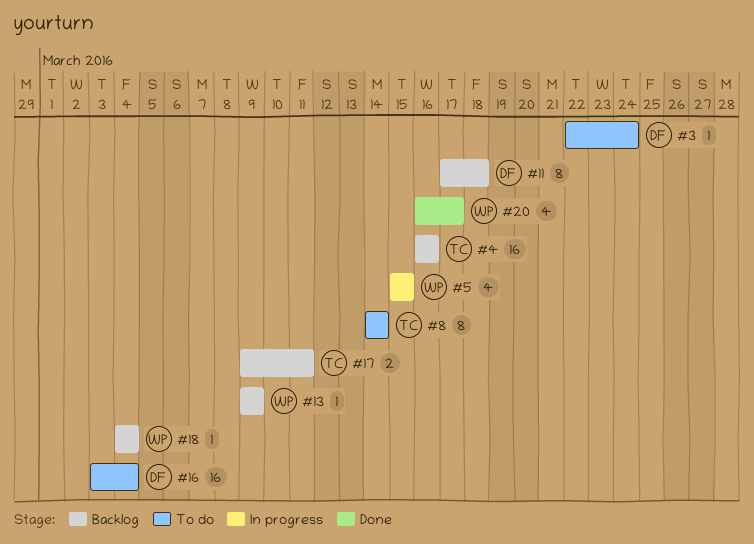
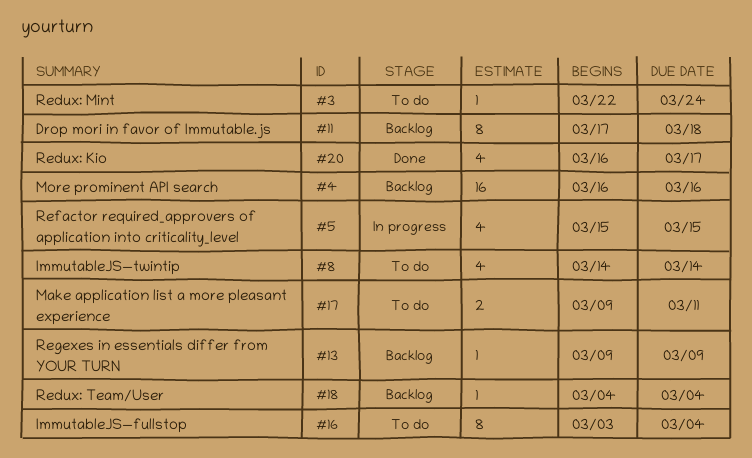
#8, estimate: 8 -> 4
#16, estimate: 16 -> 8
#17, status: Backlog -> To do

